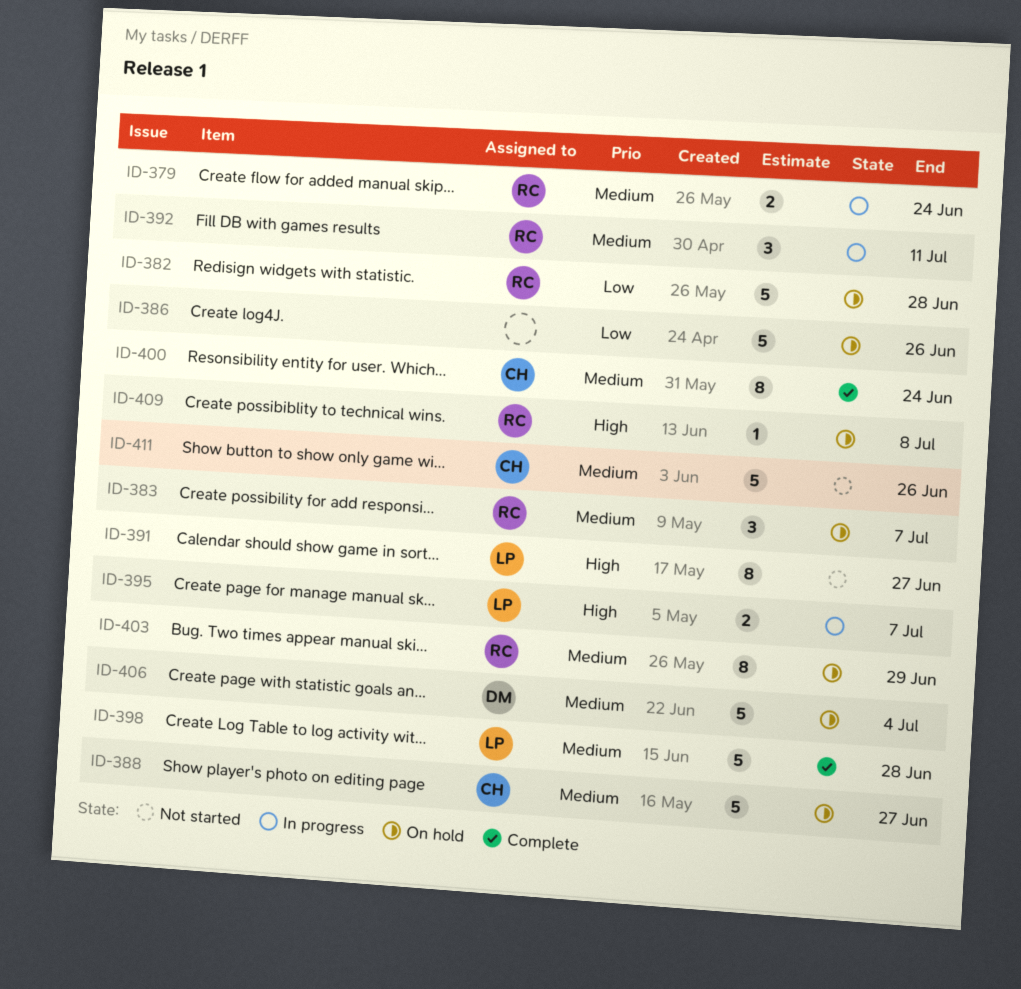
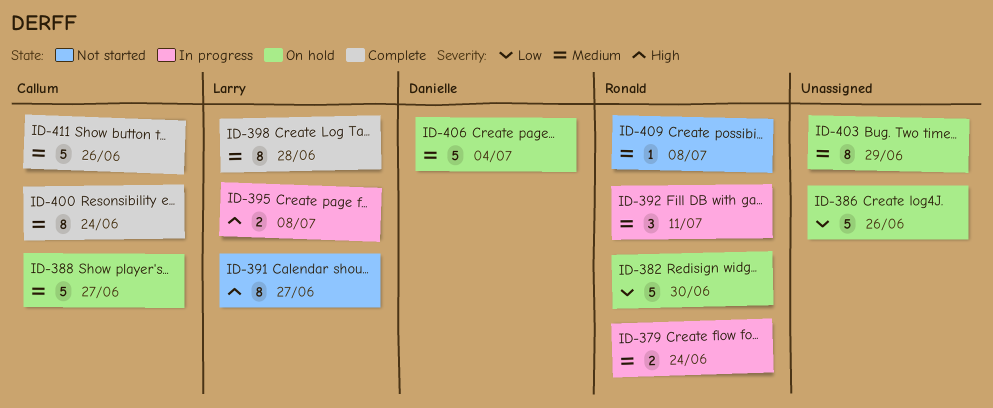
ID-382, due: Jun 28 -> Jun 30
ID-383: present -> none
ID-395, due: Jul 7 -> Jul 8
ID-398, estimate: 5 -> 8
ID-403, owner: Ronald -> none
ID-409, status: On hold -> Not started
ID-409, priority: High -> Medium
ID-411, status: Not started -> Complete

